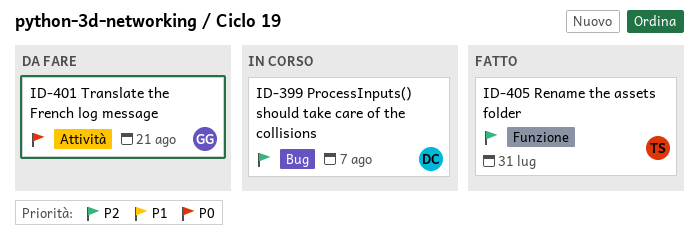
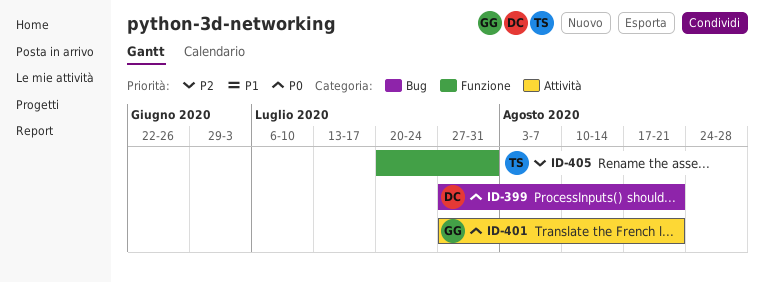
ID-399, priority: P2 -> P0
ID-399, due: Aug 7 -> Aug 21

